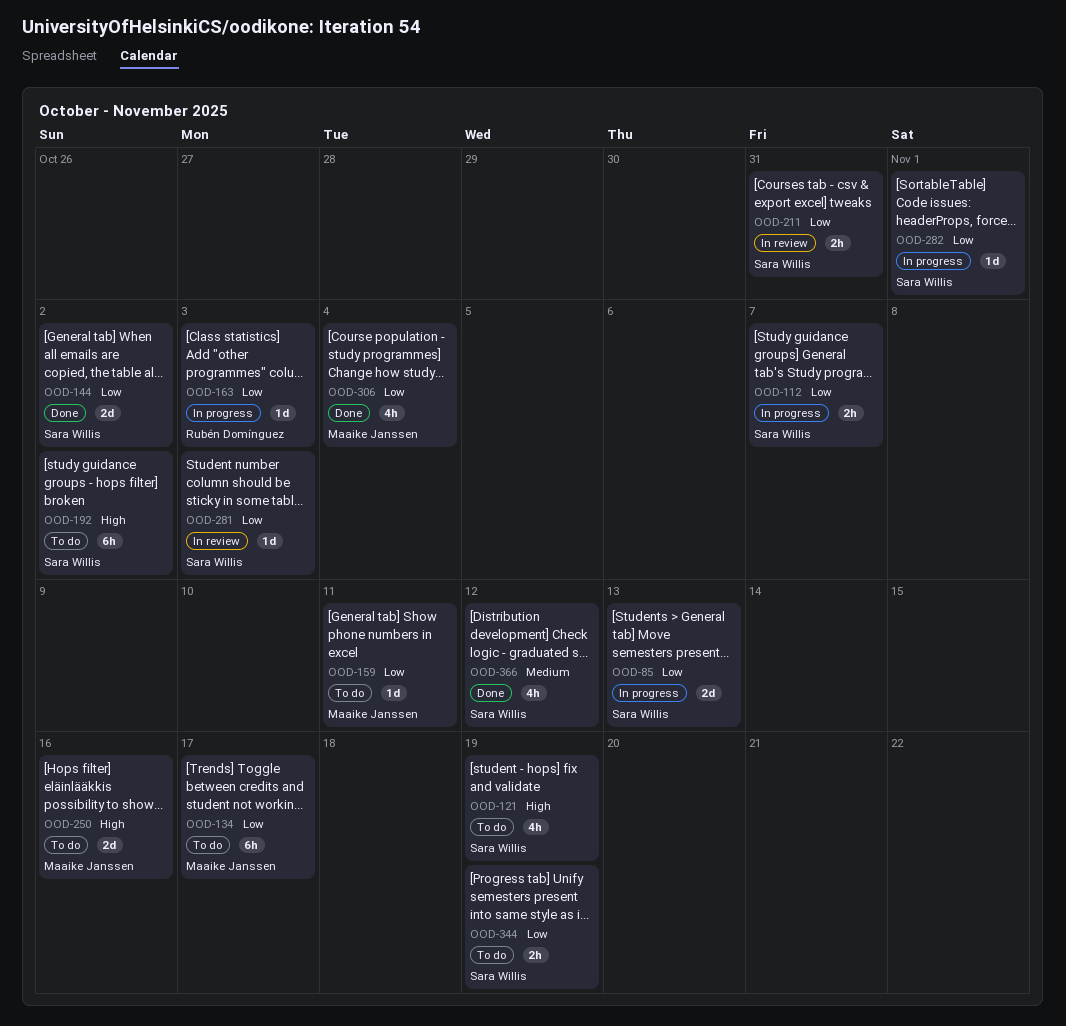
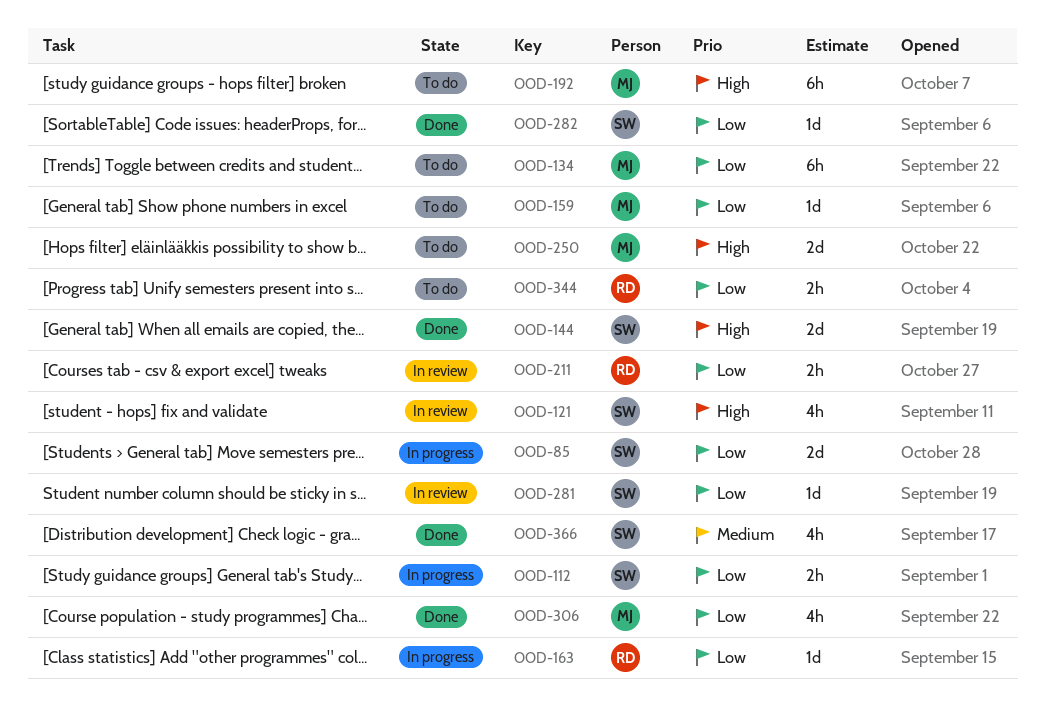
OOD-121, status: To do -> In review
OOD-144, priority: Low -> High
OOD-192, owner: Sara Willis -> Maaike Janssen
OOD-211, owner: Sara Willis -> Rubén Domínguez
OOD-282, status: In progress -> Done
OOD-344, owner: Sara Willis -> Rubén Domínguez

